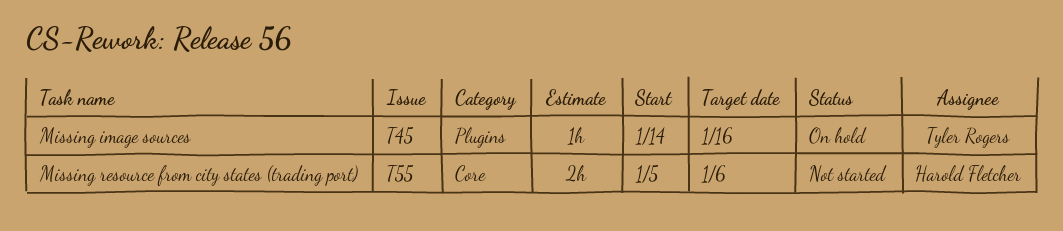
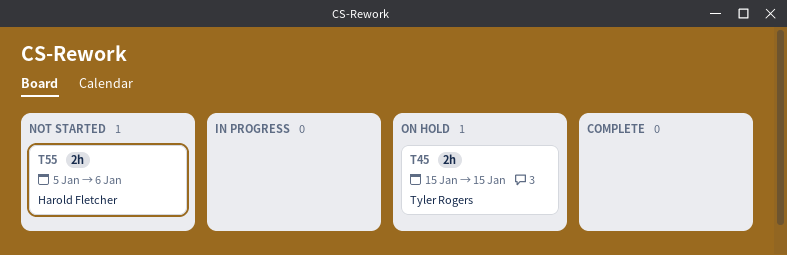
T45, estimate: 1h -> 2h
T45, start: Jan 14 -> Jan 15
T45, due: Jan 16 -> Jan 15

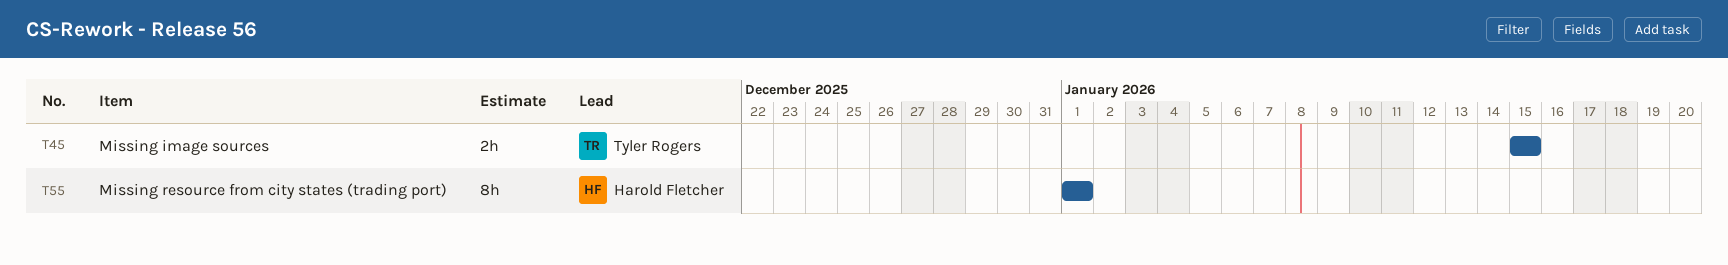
T55, estimate: 2h -> 8h
T55, start: Jan 5 -> Jan 1
T55, due: Jan 6 -> Jan 1

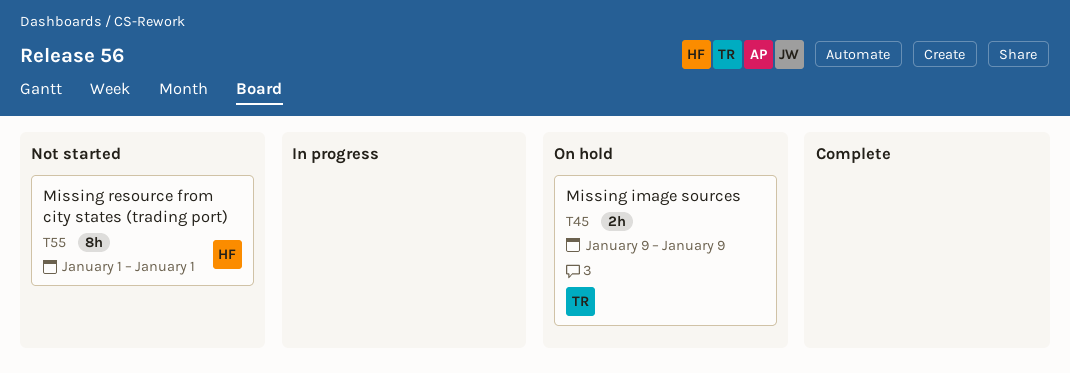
T45, start: Jan 15 -> Jan 9
T45, due: Jan 15 -> Jan 9

